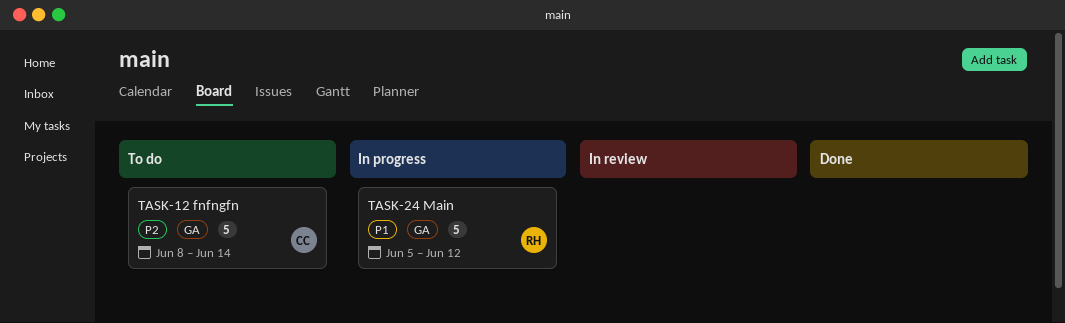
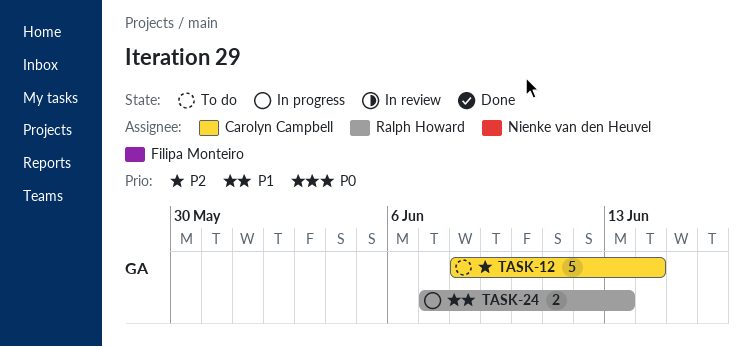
TASK-24, estimate: 5 -> 2
TASK-24, start: Jun 5 -> Jun 7
TASK-24, due: Jun 12 -> Jun 13

